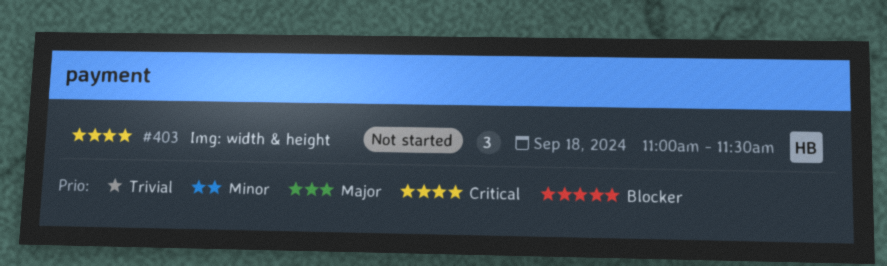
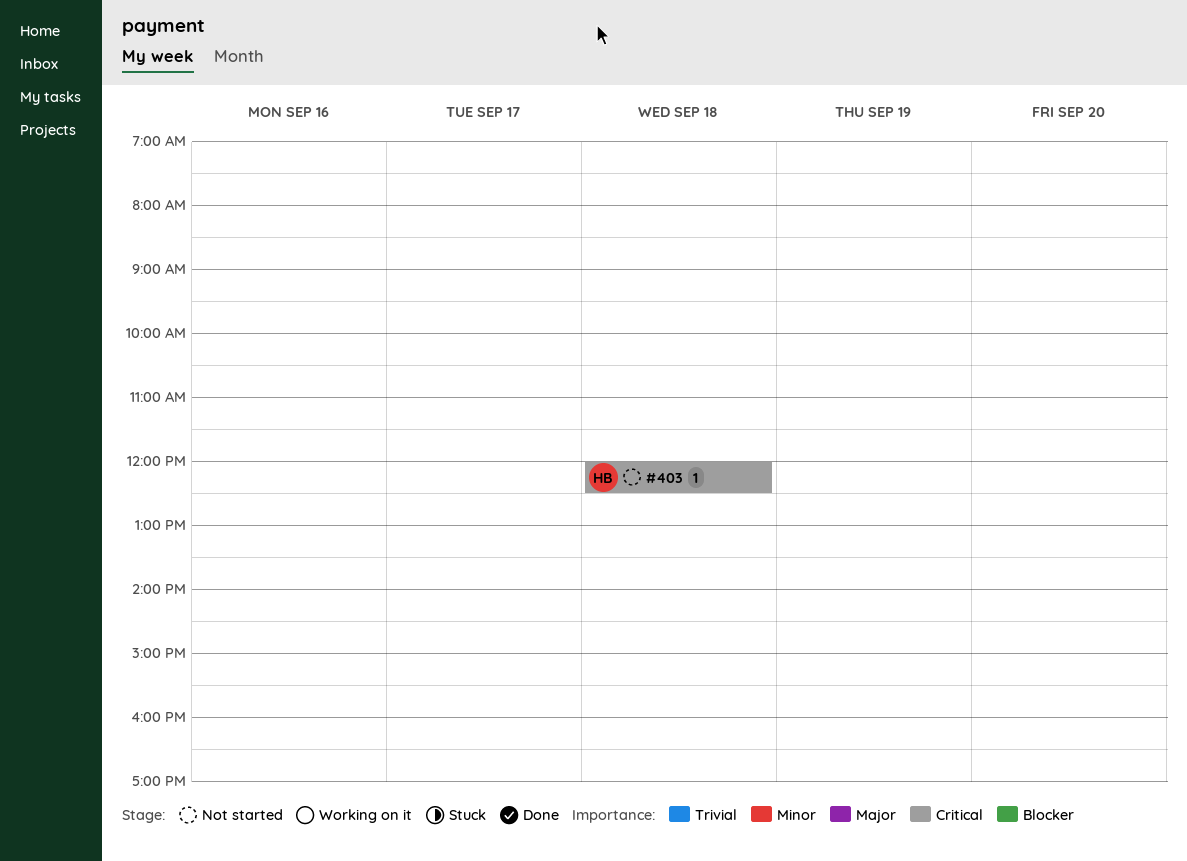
#403, estimate: 3 -> 1
#403, begins: 11:00 -> 12:00
#403, ends: 11:30 -> 12:30

